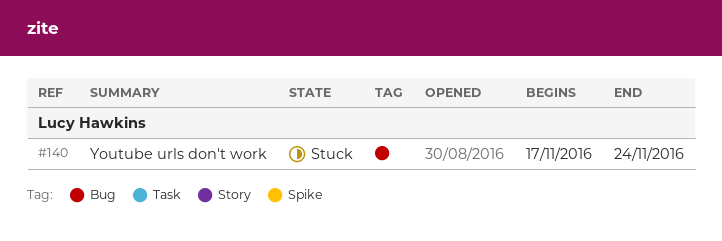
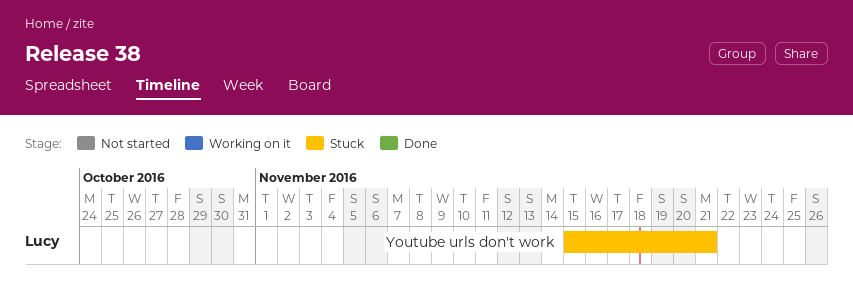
Youtube urls don't work, start: Nov 17 -> Nov 15
Youtube urls don't work, due: Nov 24 -> Nov 21

